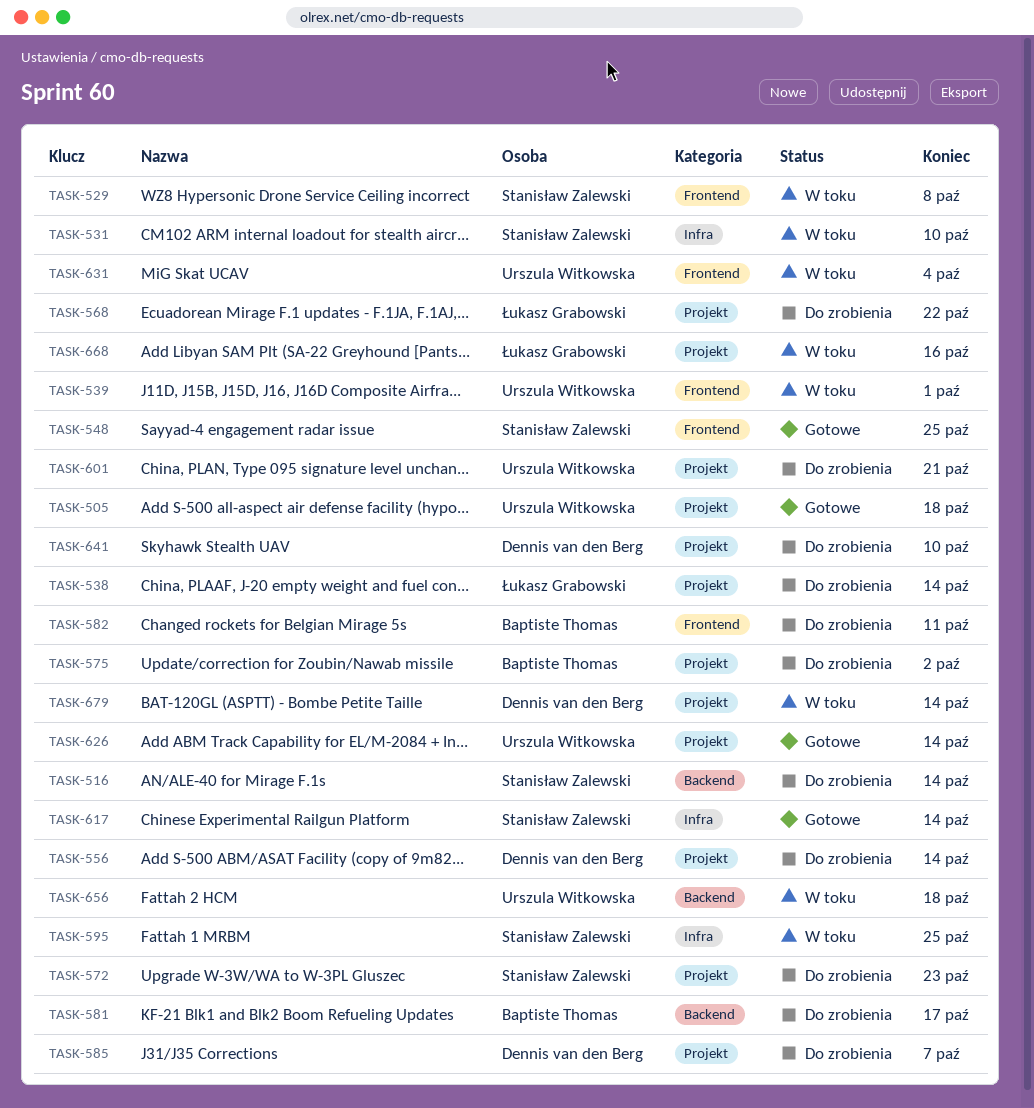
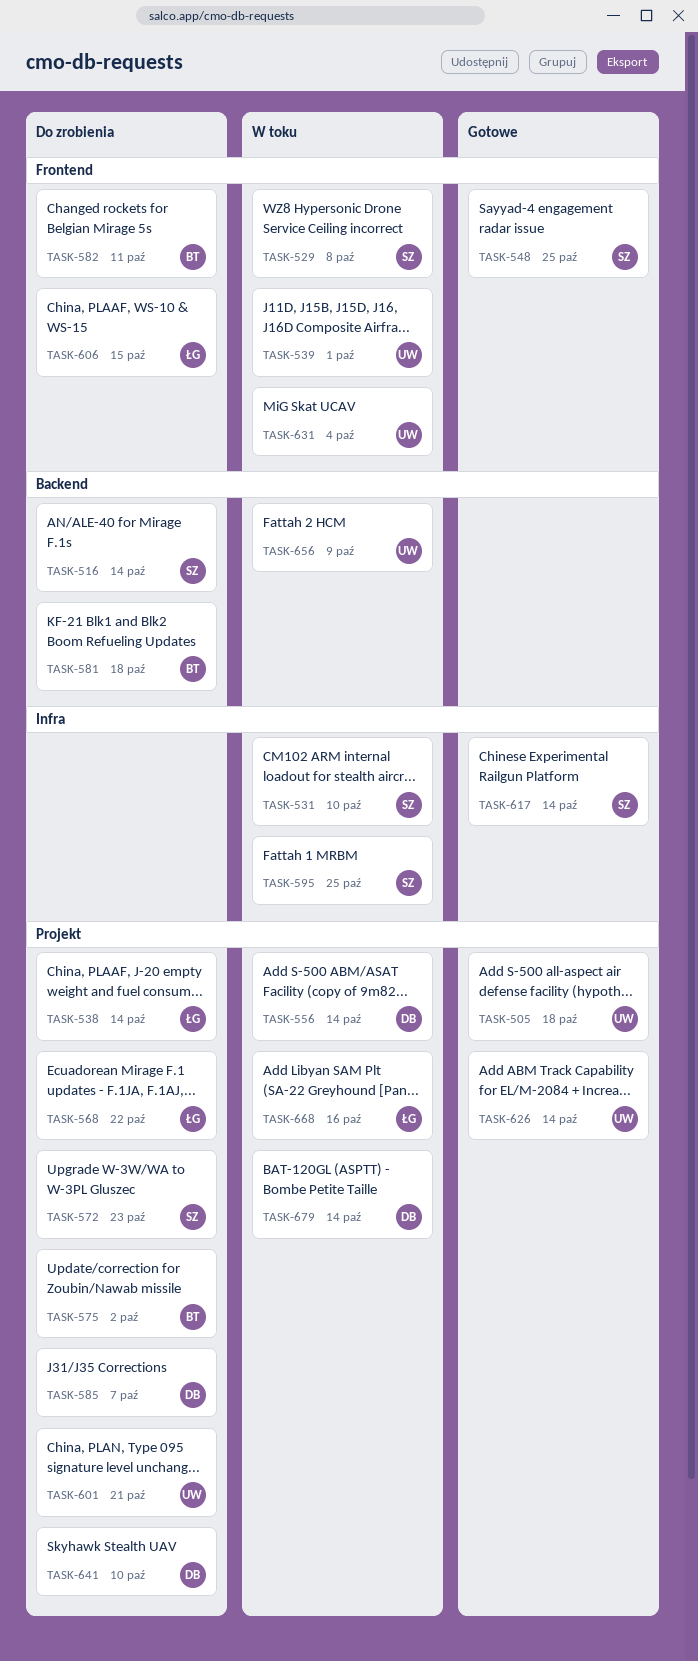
TASK-556, status: Do zrobienia -> W toku
TASK-581, due: Oct 17 -> Oct 18
TASK-606: none -> present
TASK-656, due: Oct 18 -> Oct 9

